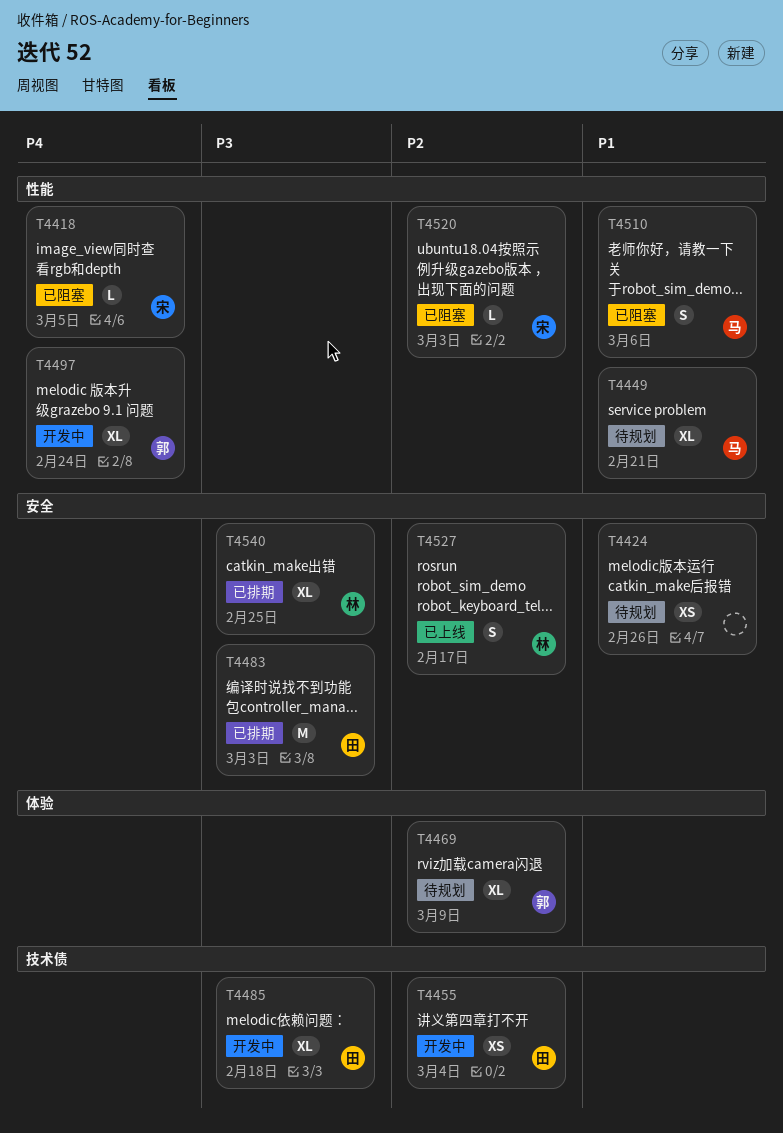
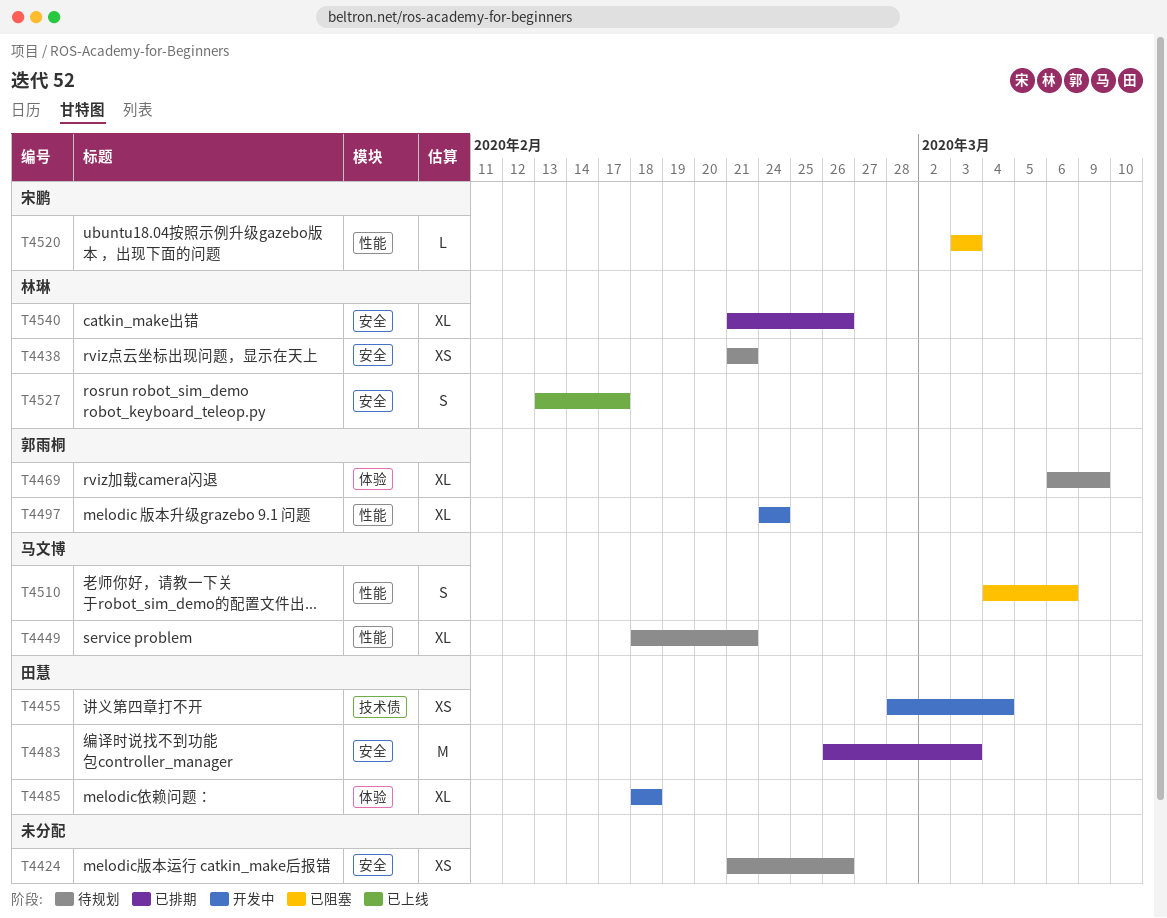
T4418: present -> none
T4438: none -> present
T4485, label: 技术债 -> 体验
T4540, due: Feb 25 -> Feb 26

